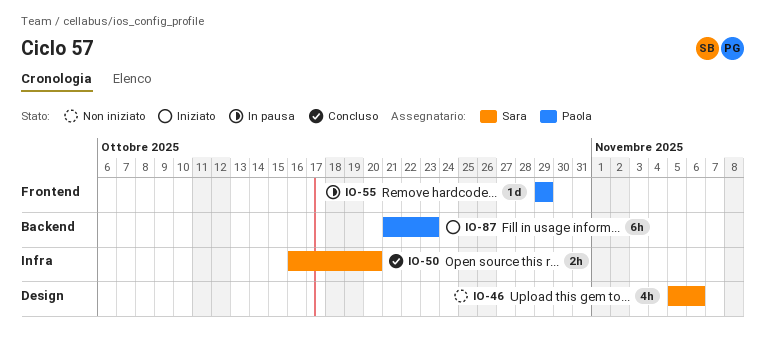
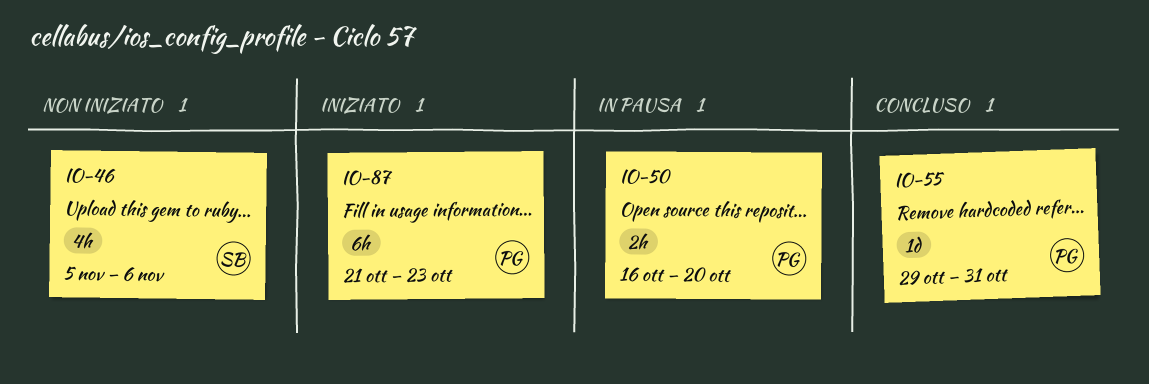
IO-50, status: Concluso -> In pausa
IO-50, owner: Sara -> Paola
IO-55, status: In pausa -> Concluso
IO-55, due: Oct 29 -> Oct 31

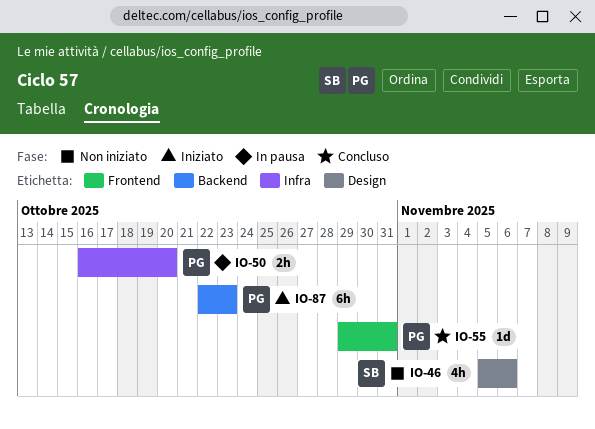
IO-87, start: Oct 21 -> Oct 22

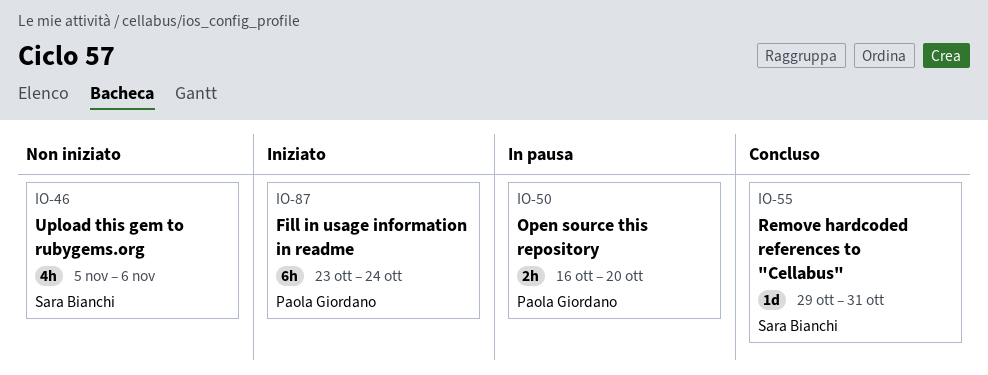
IO-55, owner: Paola Giordano -> Sara Bianchi
IO-87, start: Oct 22 -> Oct 23
IO-87, due: Oct 23 -> Oct 24

